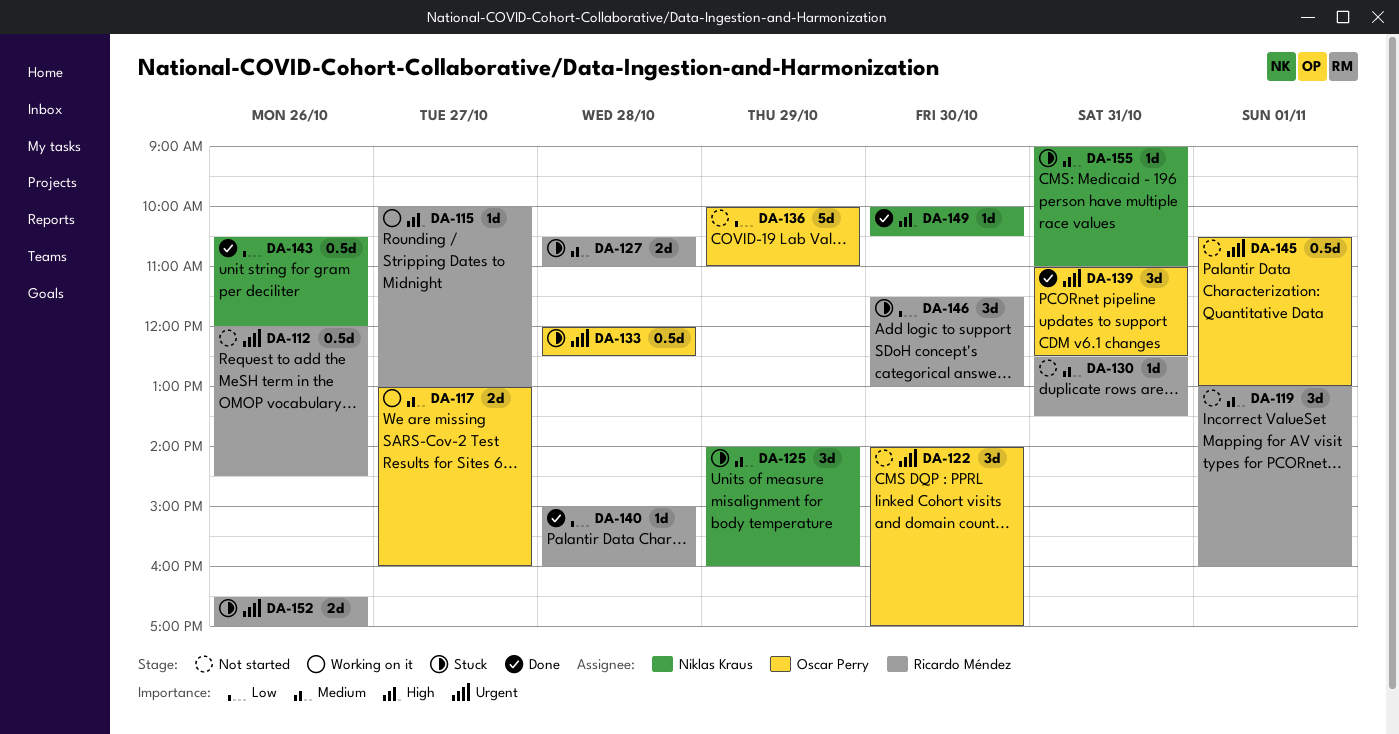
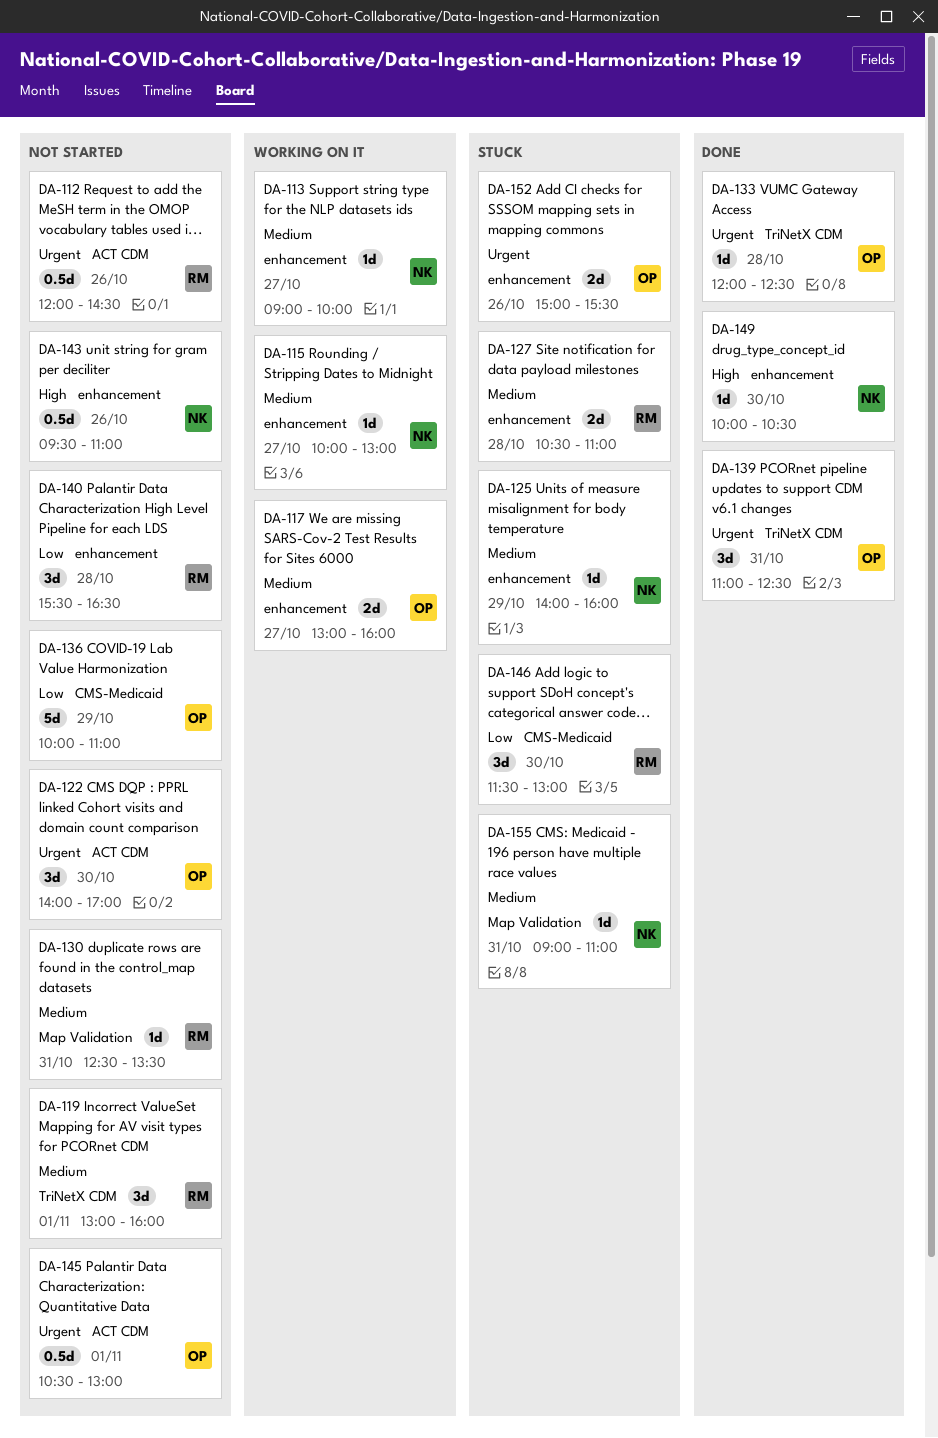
DA-113: none -> present
DA-115, owner: Ricardo Méndez -> Niklas Kraus
DA-115, priority: High -> Medium
DA-125, estimate: 3d -> 1d
DA-133, status: Stuck -> Done
DA-133, estimate: 0.5d -> 1d
DA-140, status: Done -> Not started
DA-140, estimate: 1d -> 3d
DA-140, begins: 15:00 -> 15:30
DA-140, ends: 16:00 -> 16:30
DA-143, status: Done -> Not started
DA-143, priority: Low -> High
DA-143, begins: 10:30 -> 09:30
DA-143, ends: 12:00 -> 11:00
DA-152, owner: Ricardo Méndez -> Oscar Perry
DA-152, begins: 16:30 -> 15:00
DA-152, ends: 17:00 -> 15:30

